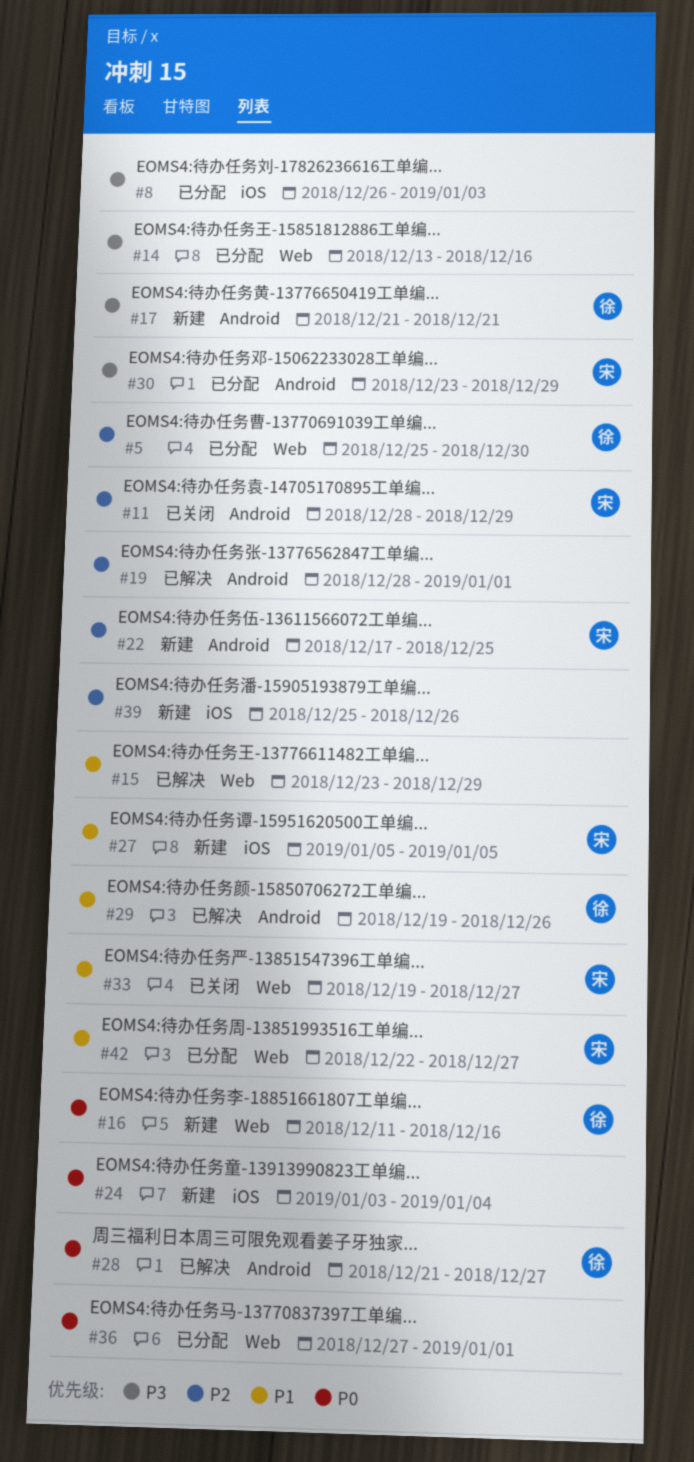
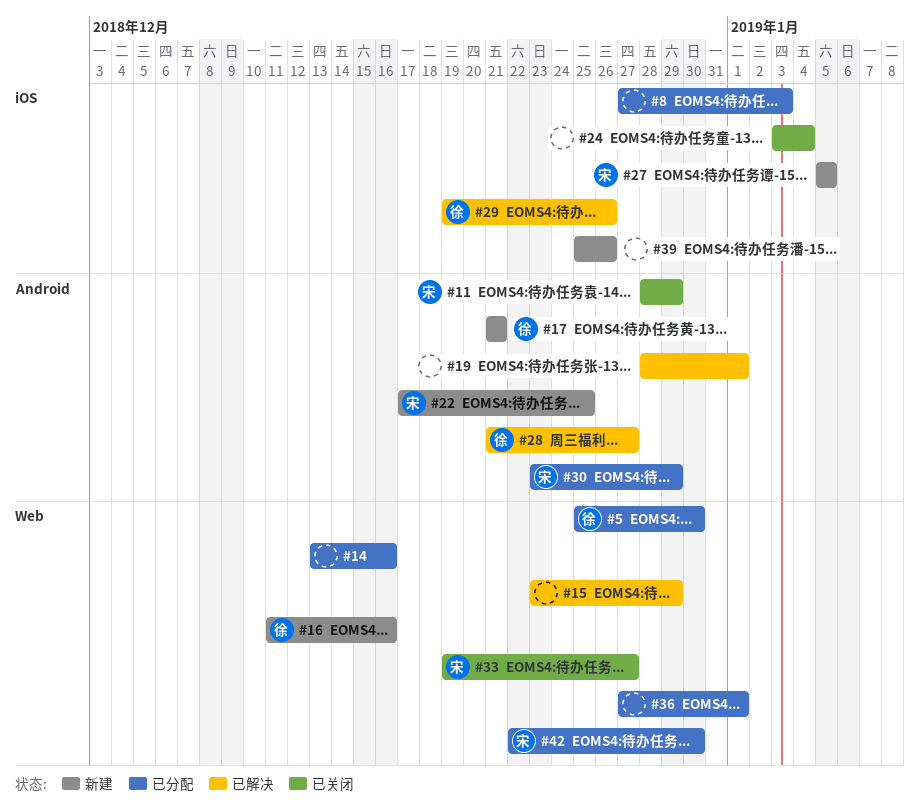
#8, start: Dec 26 -> Dec 27
#24, status: 新建 -> 已关闭
#29, label: Android -> iOS
#42, due: Dec 27 -> Dec 30

